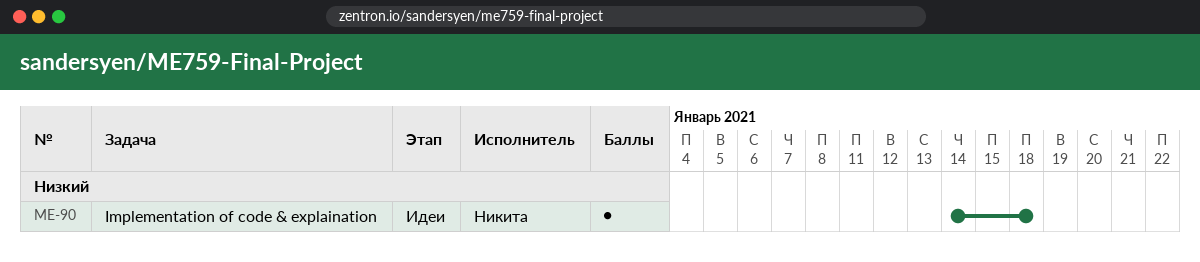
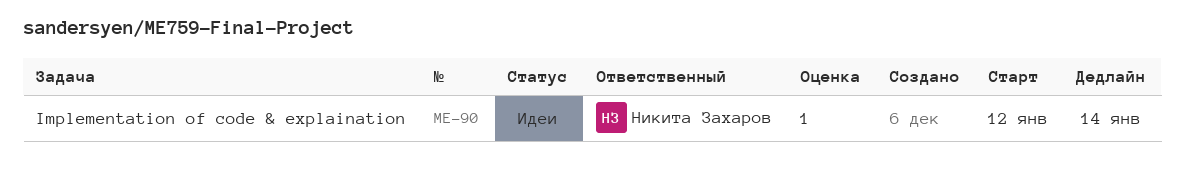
ME-90, start: Jan 14 -> Jan 12
ME-90, due: Jan 18 -> Jan 14

